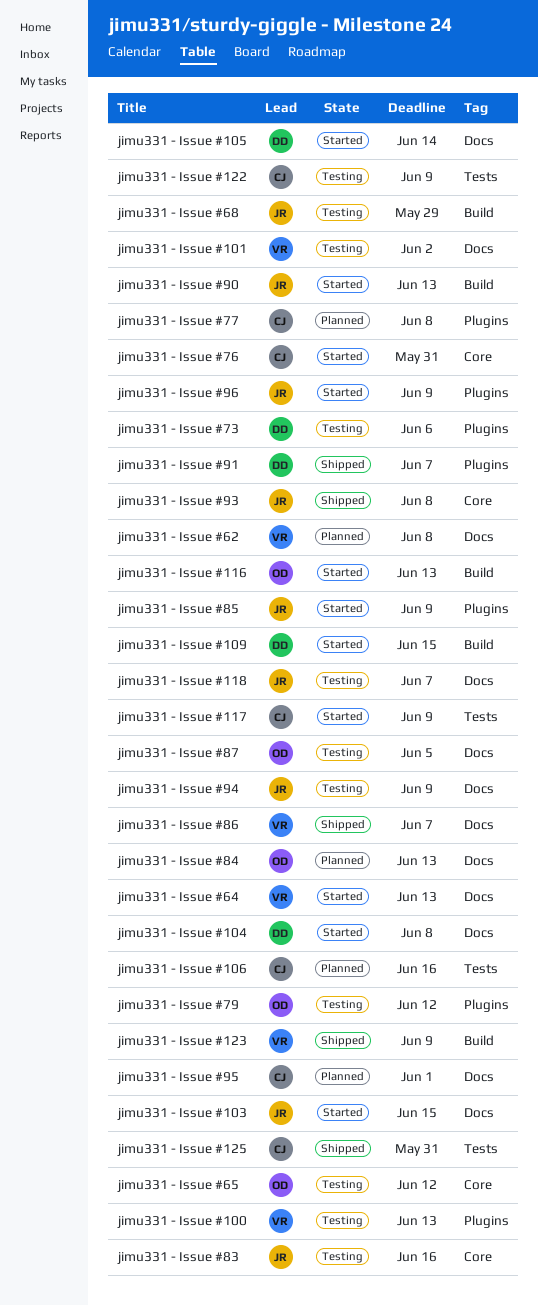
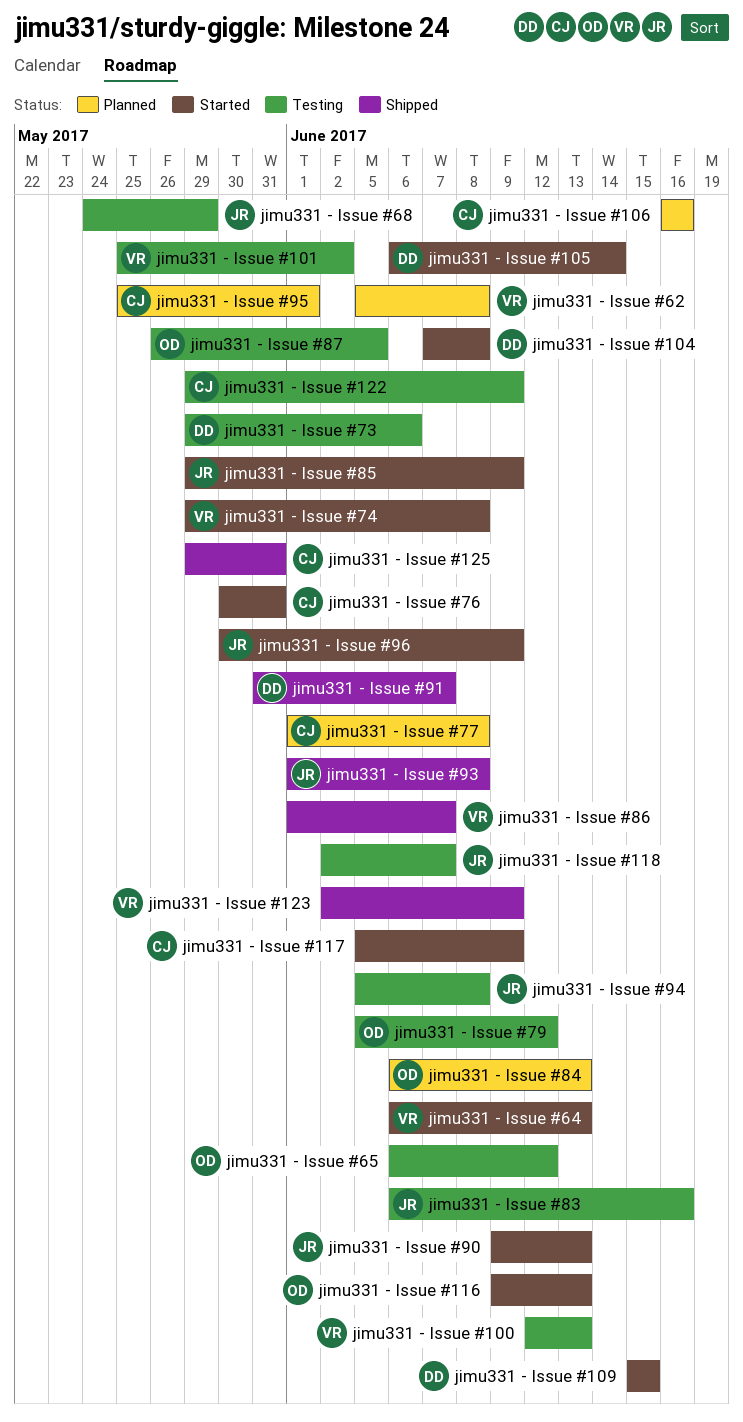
jimu331 - Issue #103: present -> none
jimu331 - Issue #74: none -> present
jimu331 - Issue #94, due: Jun 9 -> Jun 8

